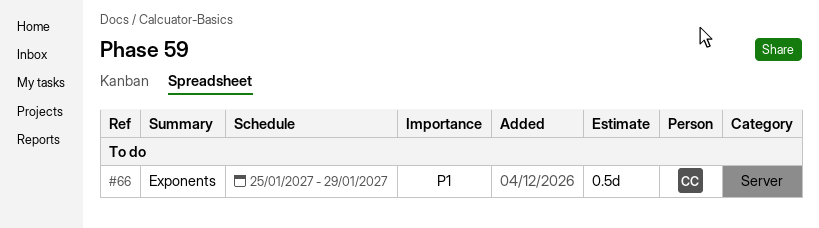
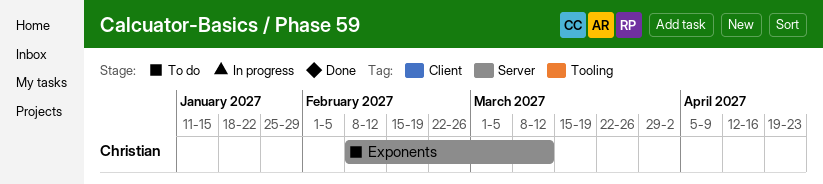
Exponents, start: Jan 25 -> Feb 8
Exponents, due: Jan 29 -> Mar 12

